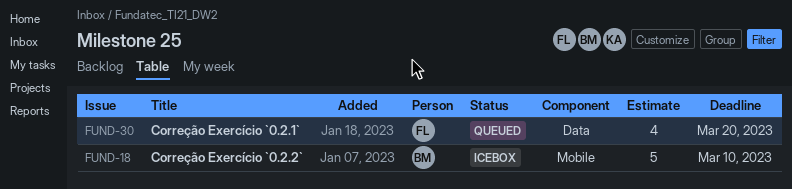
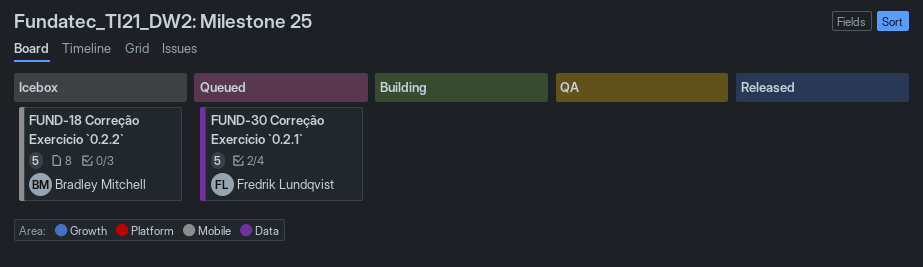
FUND-30, estimate: 4 -> 5

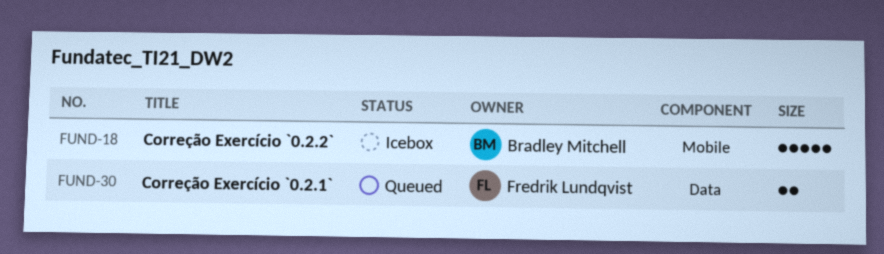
FUND-30, estimate: 5 -> 2

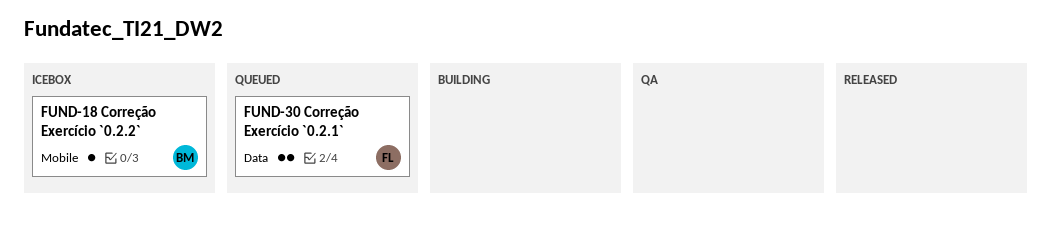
FUND-18, estimate: 5 -> 1

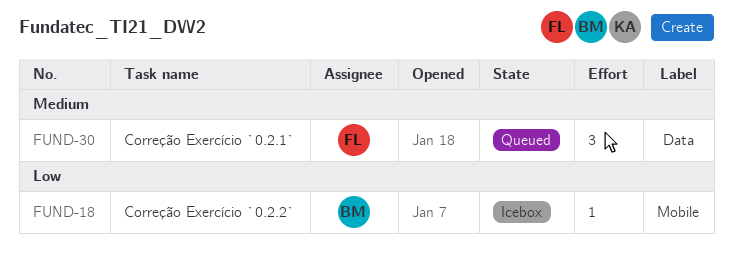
FUND-30, estimate: 2 -> 3

